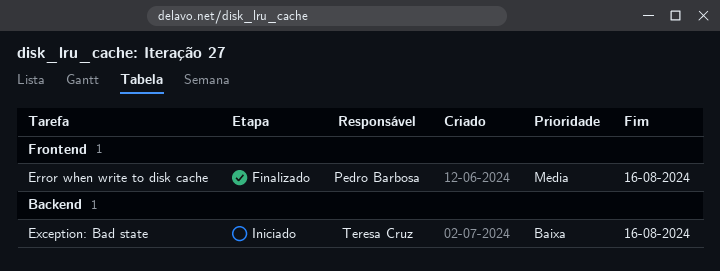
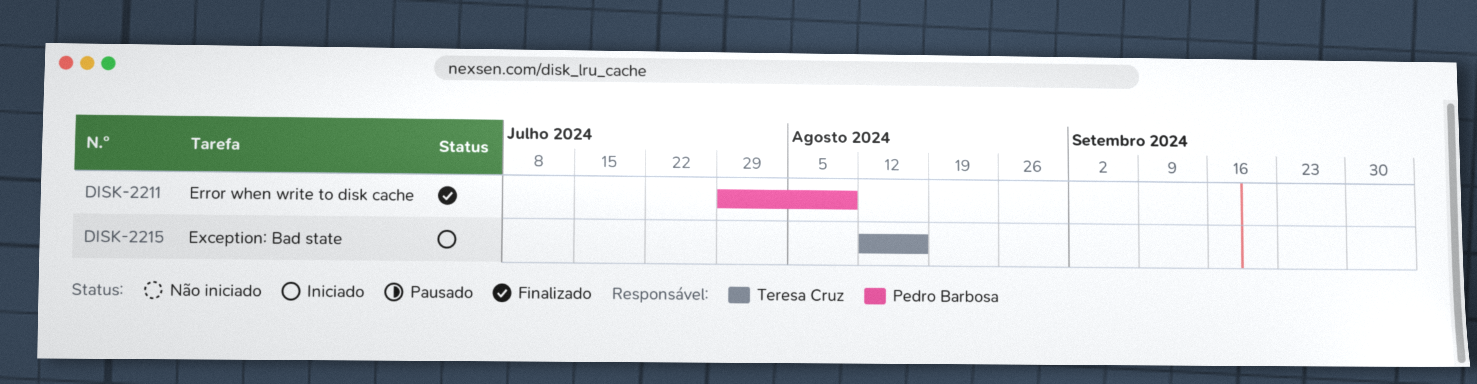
Error when write to disk cache, due: Aug 16 -> Aug 9

